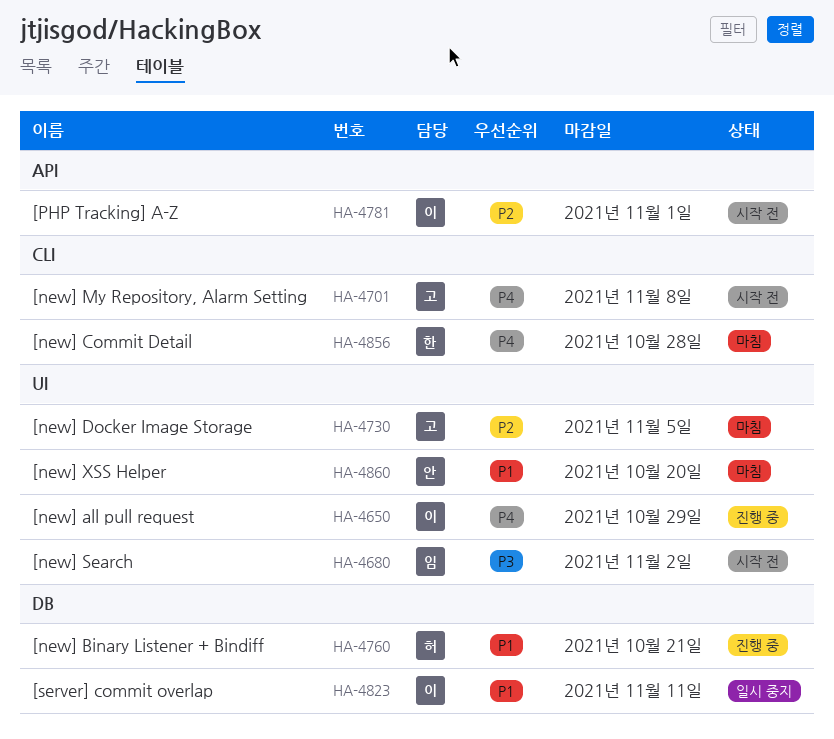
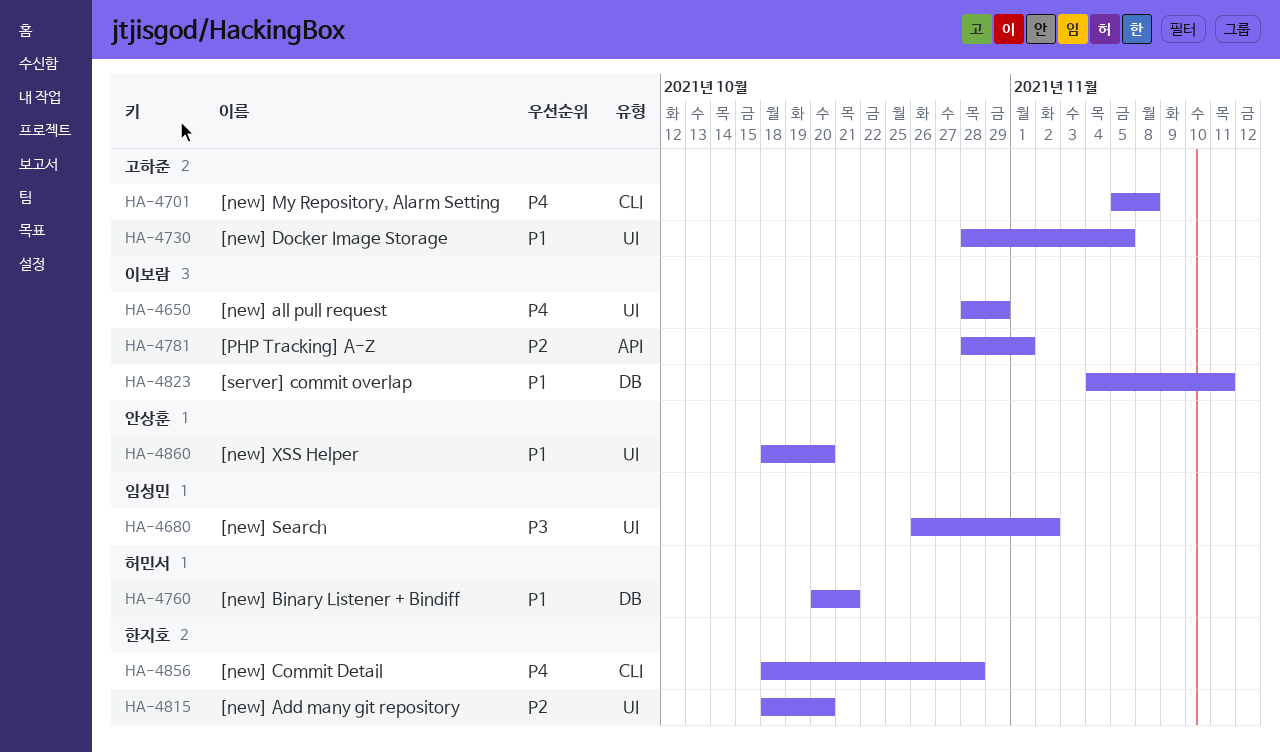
HA-4730, priority: P2 -> P1
HA-4815: none -> present

